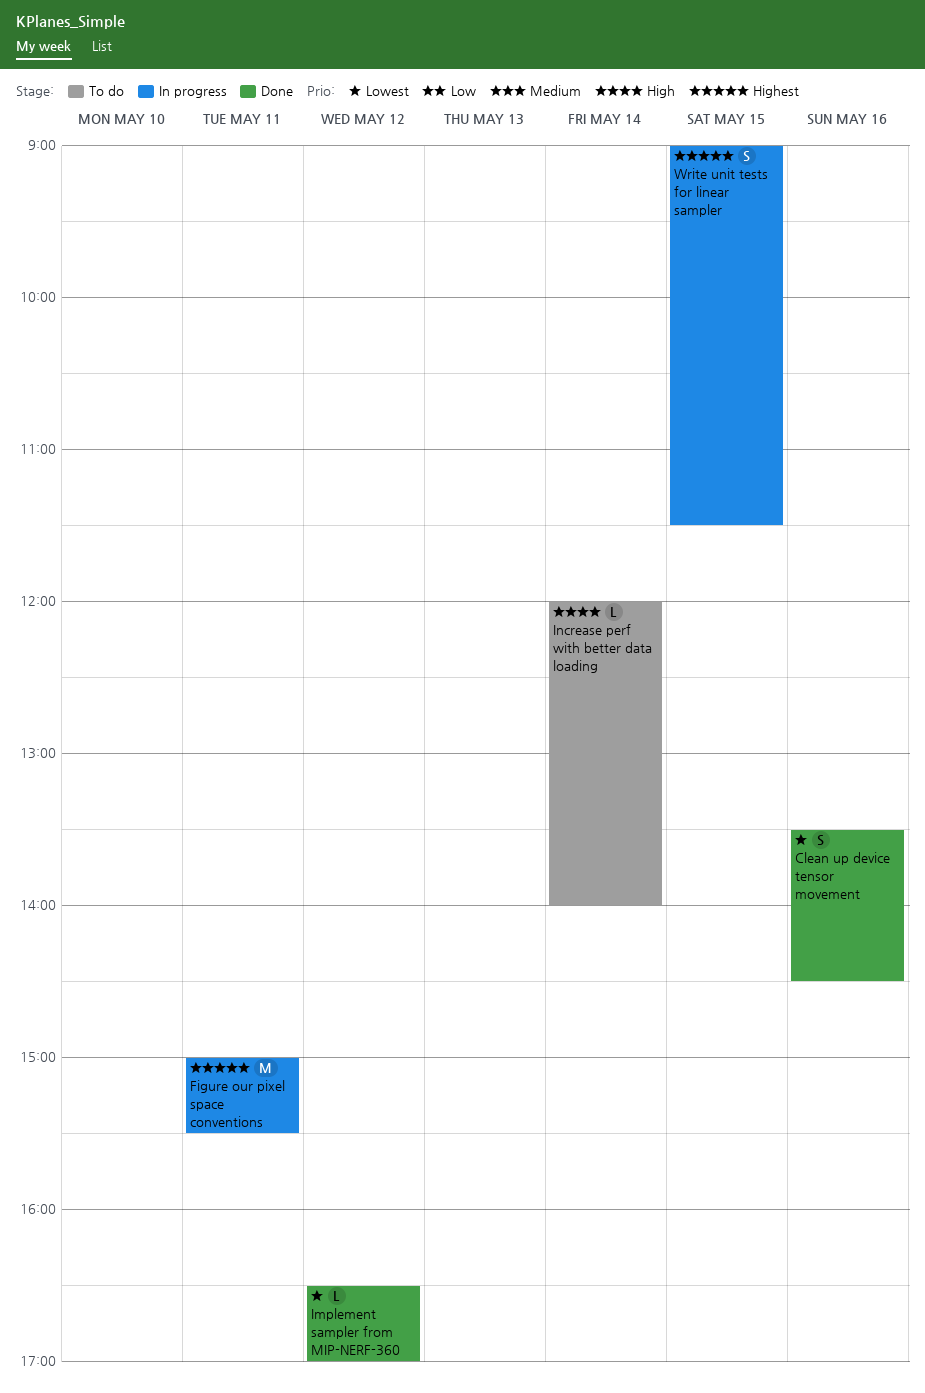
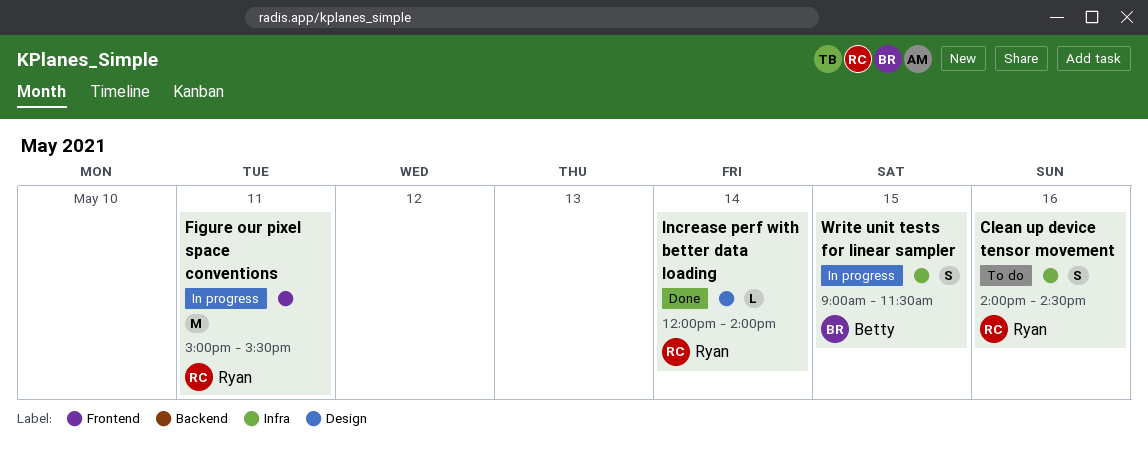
Clean up device tensor movement, status: Done -> To do
Clean up device tensor movement, begins: 13:30 -> 14:00
Implement sampler from MIP-NERF-360: present -> none
Increase perf with better data loading, status: To do -> Done

